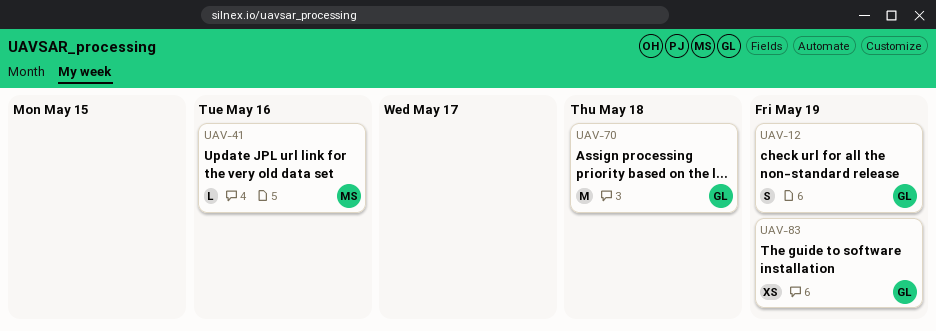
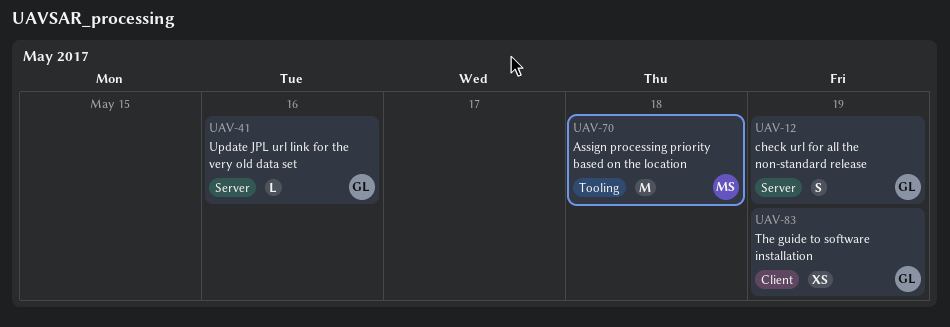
UAV-41, owner: MS -> GL
UAV-70, owner: GL -> MS

